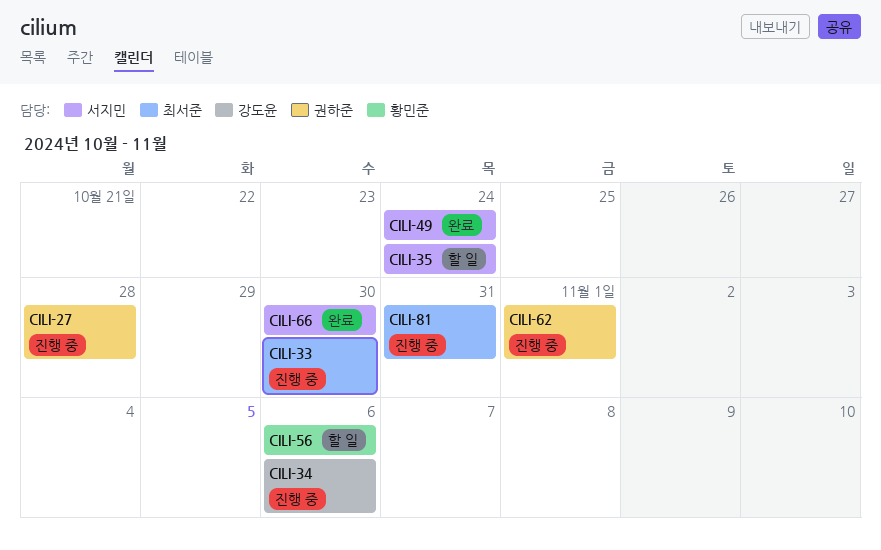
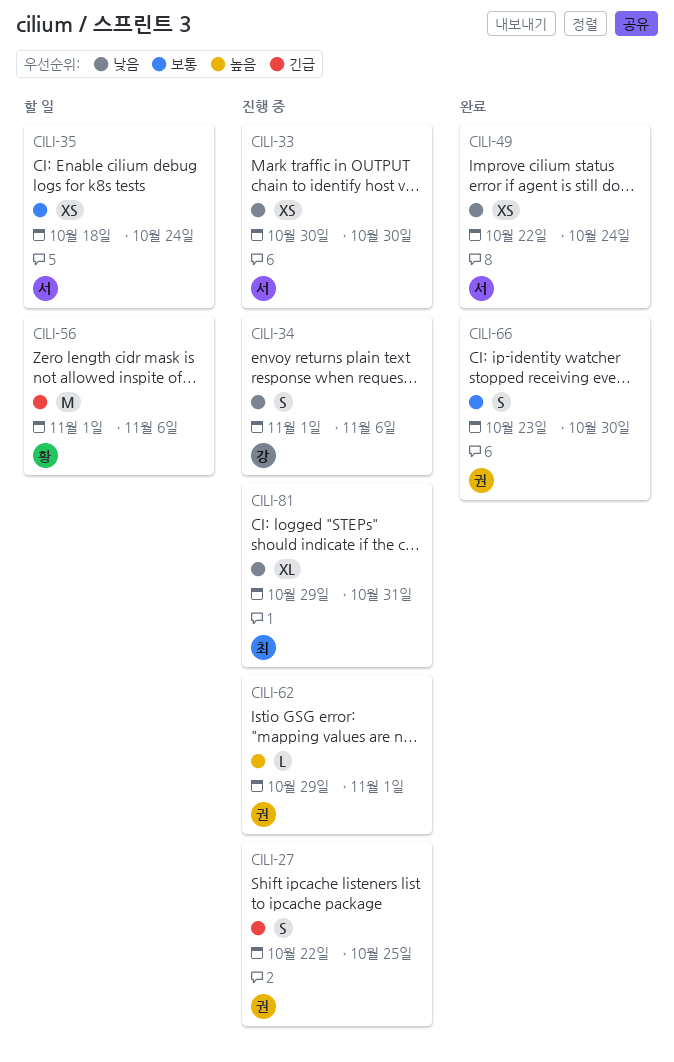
CILI-27, due: Oct 28 -> Oct 25
CILI-33, owner: 최서준 -> 서지민
CILI-66, owner: 서지민 -> 권하준

